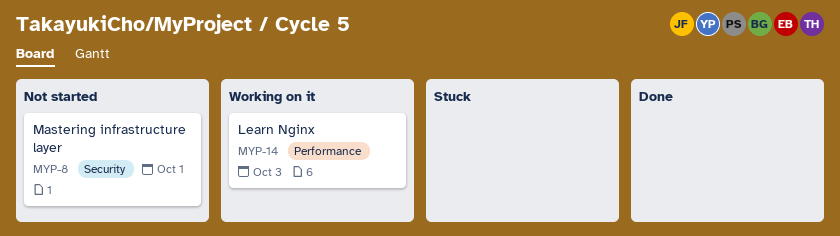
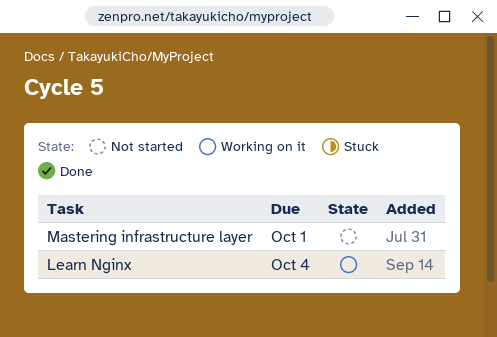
Learn Nginx, due: Oct 3 -> Oct 4

